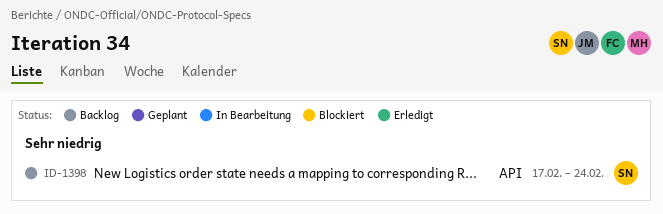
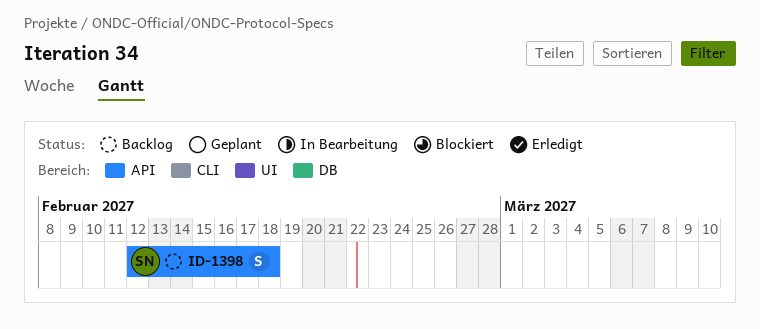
ID-1398, start: Feb 17 -> Feb 12
ID-1398, due: Feb 24 -> Feb 18

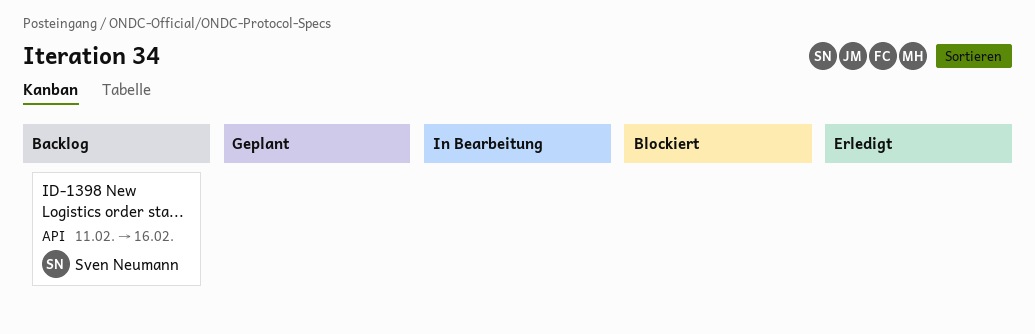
ID-1398, start: Feb 12 -> Feb 11
ID-1398, due: Feb 18 -> Feb 16

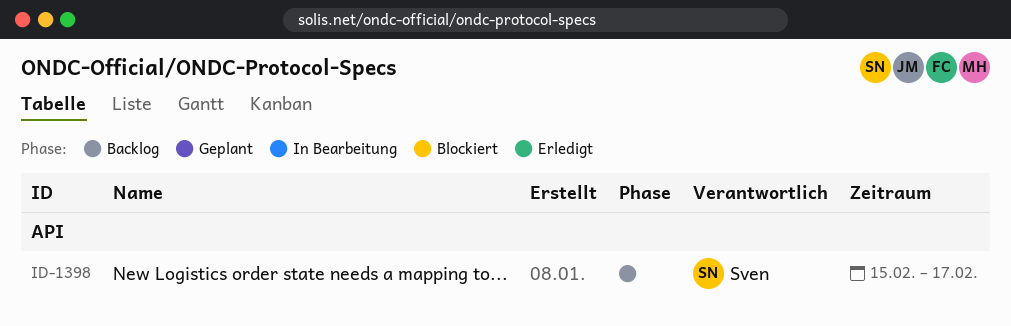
ID-1398, start: Feb 11 -> Feb 15
ID-1398, due: Feb 16 -> Feb 17

